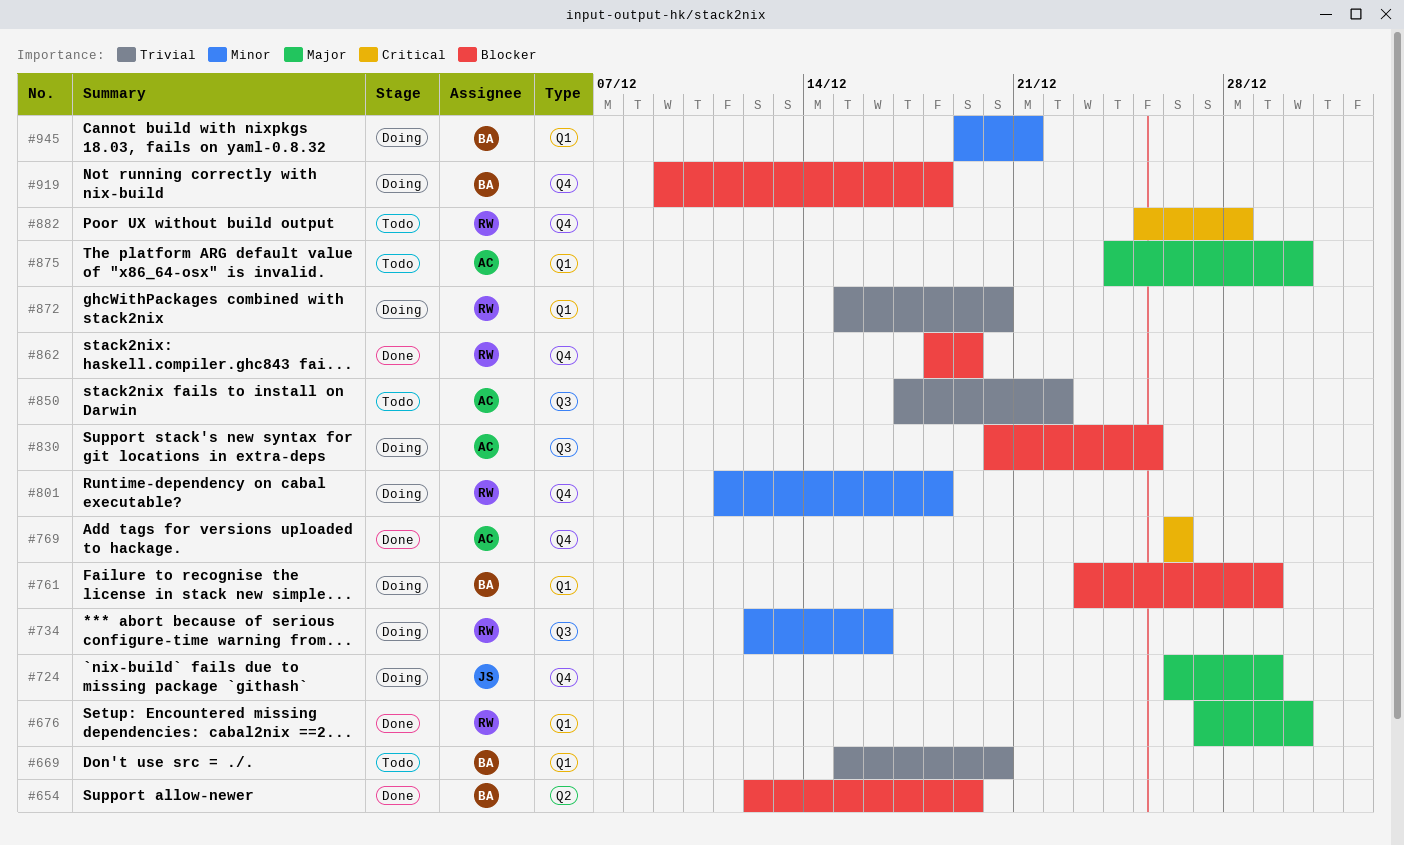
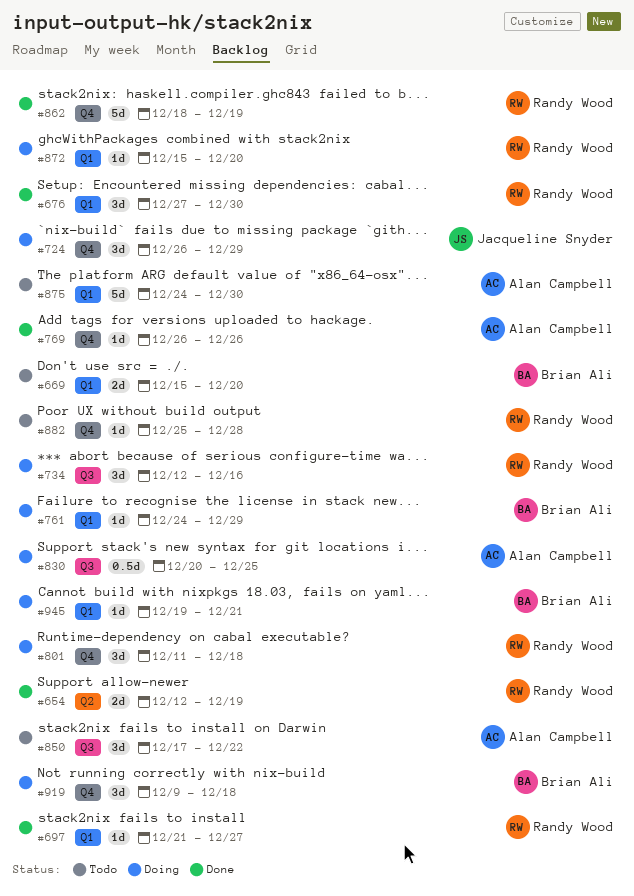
#654, owner: Brian Ali -> Randy Wood
#697: none -> present
#761, start: Dec 23 -> Dec 24

